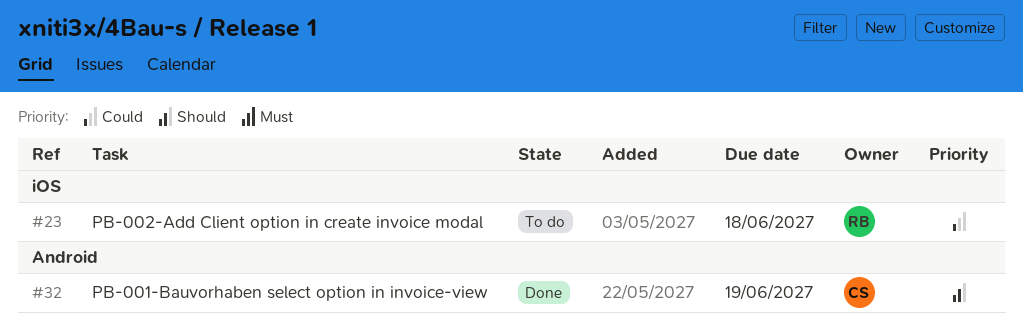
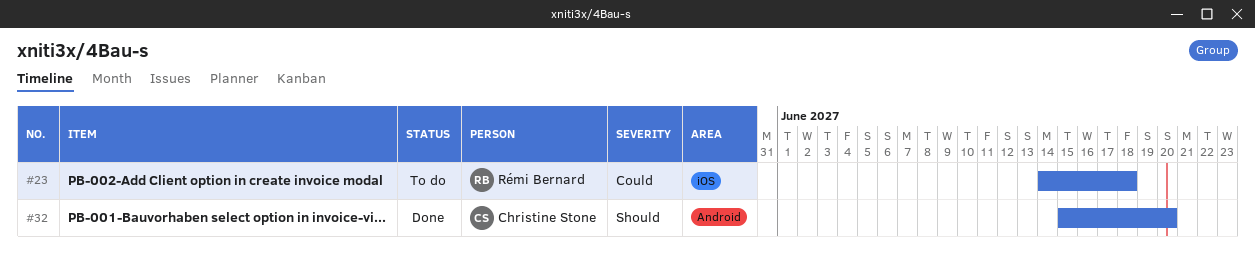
#32, due: Jun 19 -> Jun 20

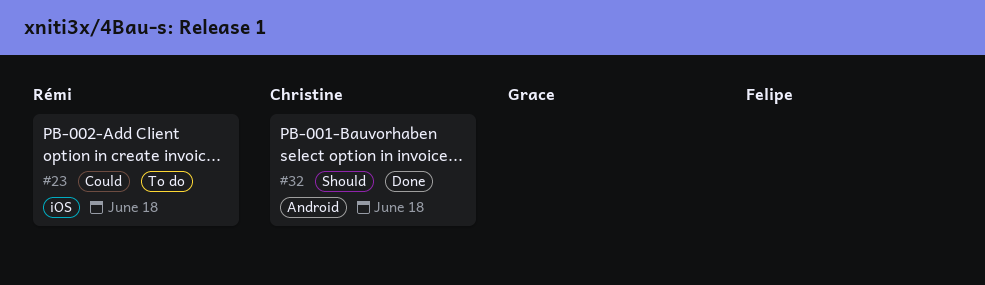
#32, due: Jun 20 -> Jun 18

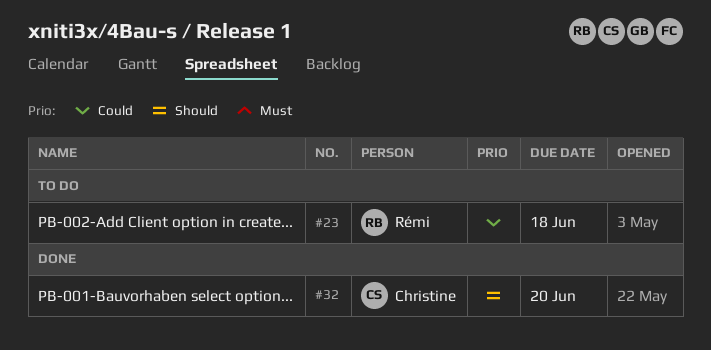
#32, due: Jun 18 -> Jun 20

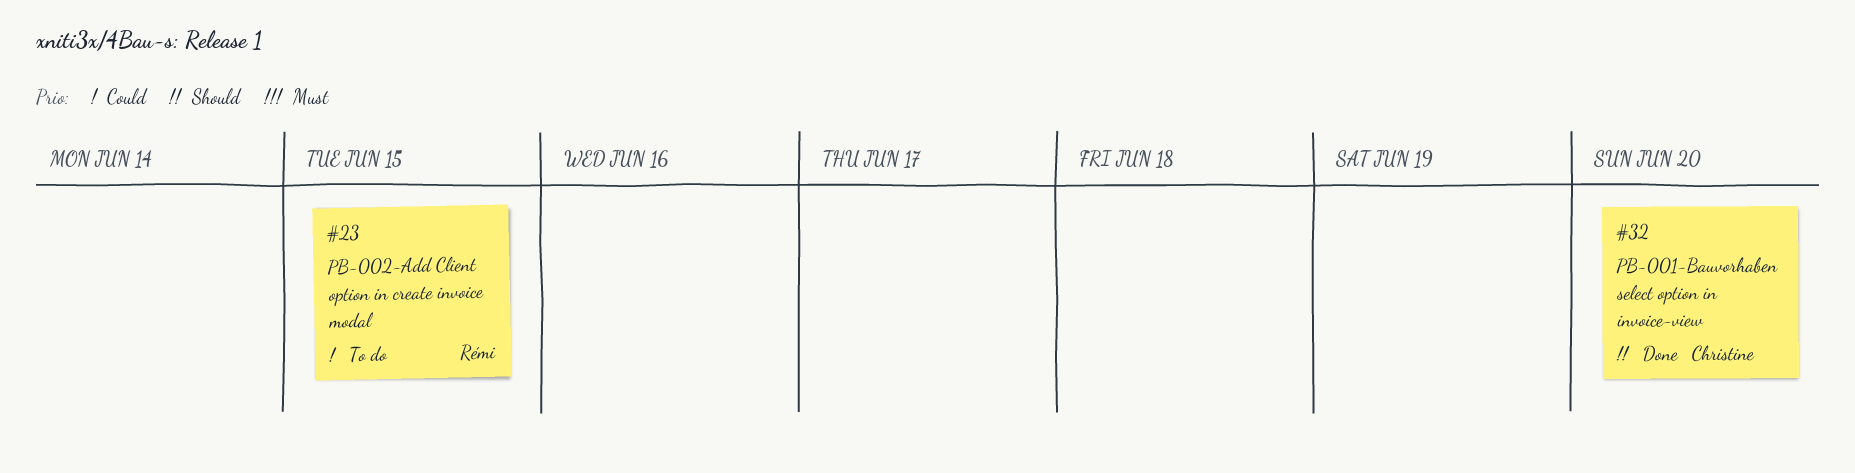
#23, due: Jun 18 -> Jun 15

